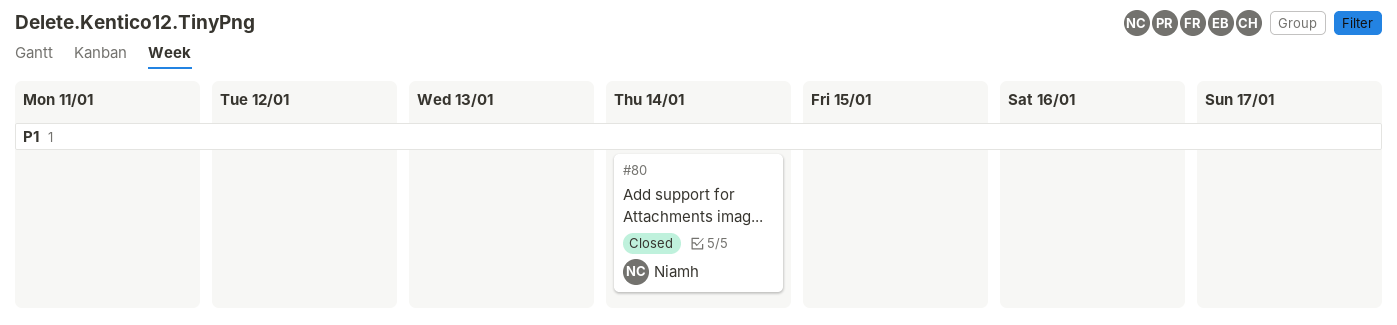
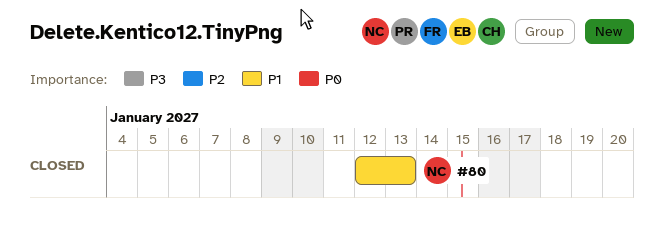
#80, due: Jan 14 -> Jan 13

